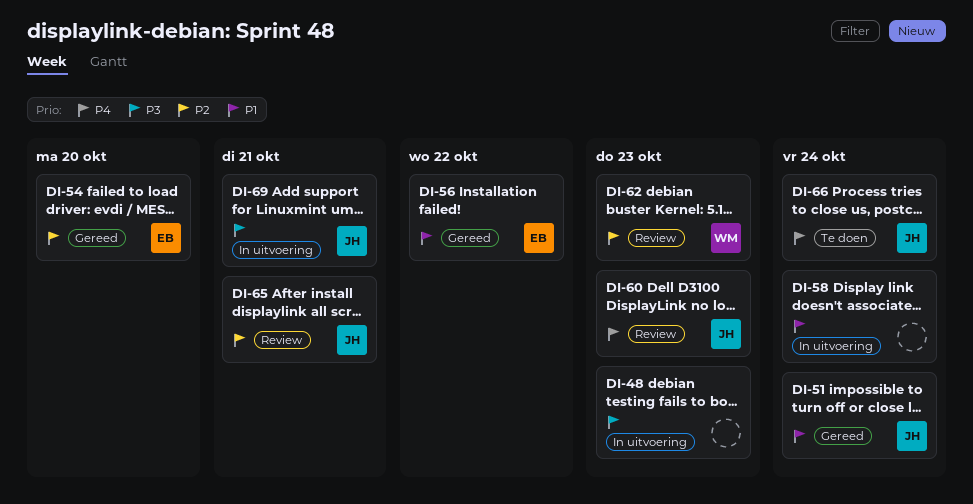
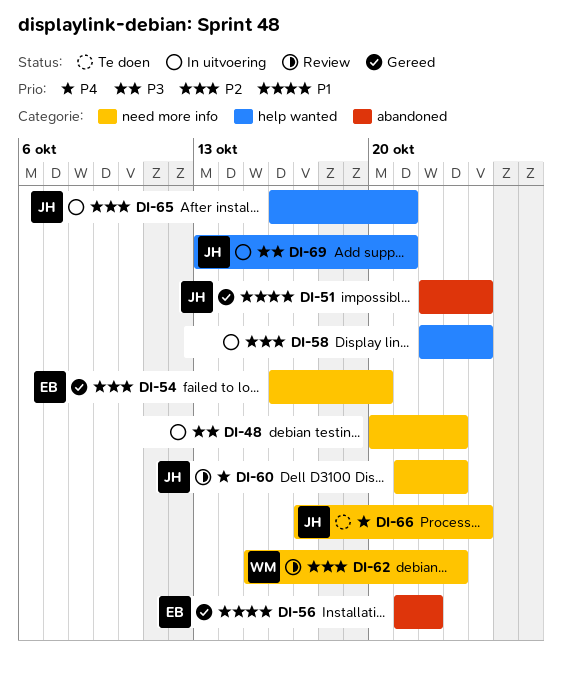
DI-58, priority: P1 -> P2
DI-65, status: Review -> In uitvoering

